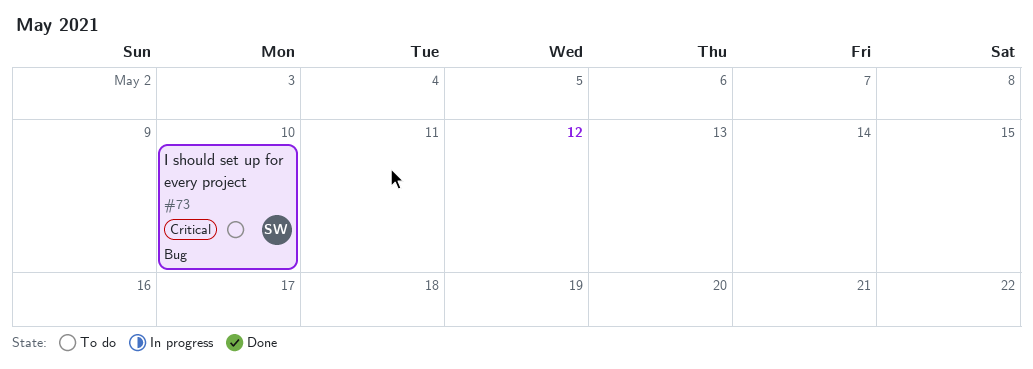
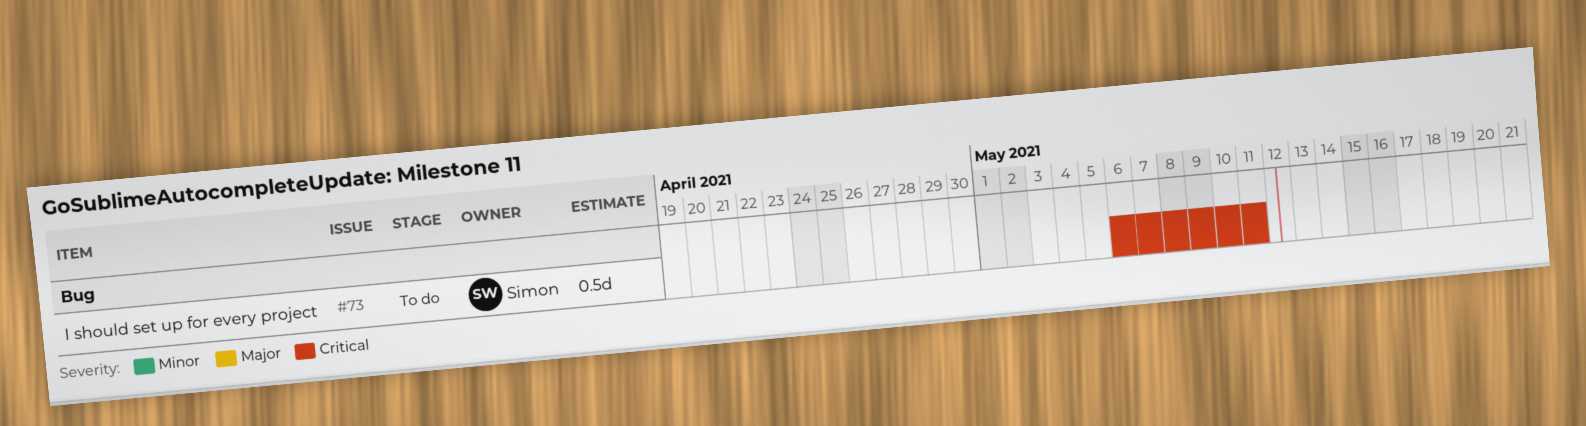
#73, due: May 10 -> May 11

